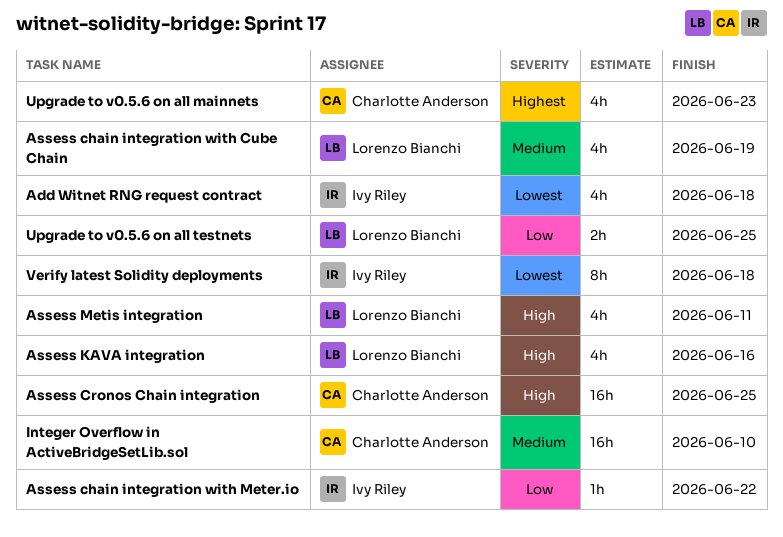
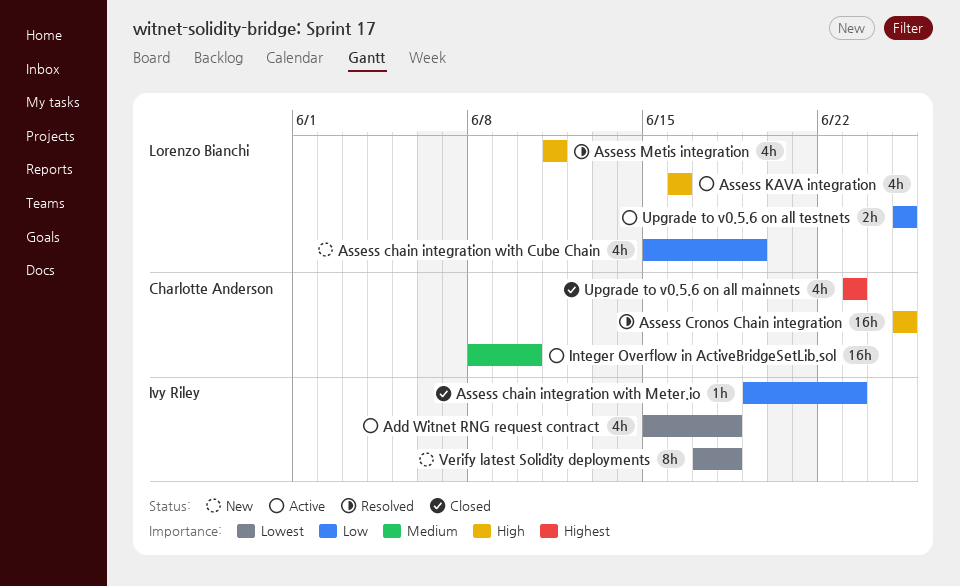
Assess chain integration with Cube Chain, priority: Medium -> Low
Assess chain integration with Meter.io, due: Jun 22 -> Jun 23

